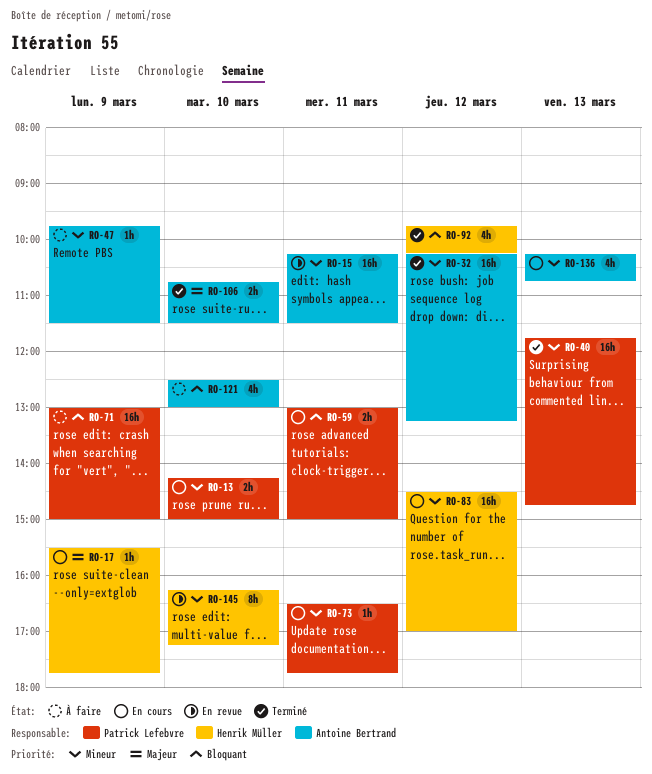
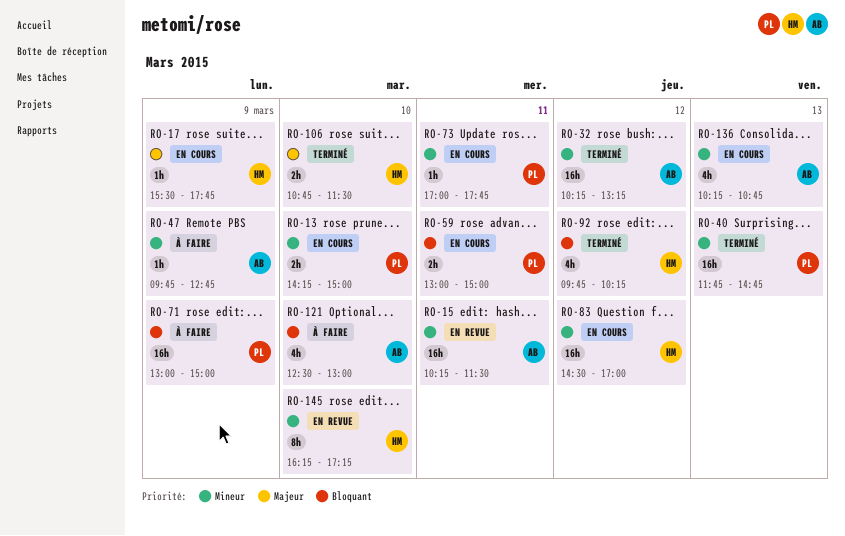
RO-47, ends: 11:30 -> 12:45
RO-73, begins: 16:30 -> 17:00
RO-106, owner: Antoine Bertrand -> Henrik Müller

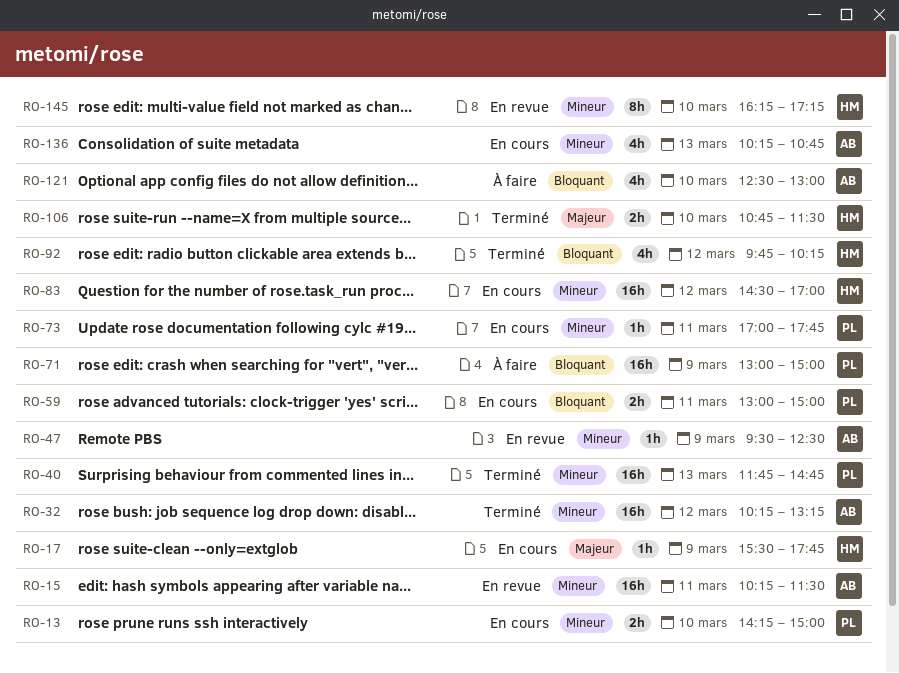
RO-47, status: À faire -> En revue
RO-47, begins: 09:45 -> 09:30
RO-47, ends: 12:45 -> 12:30

